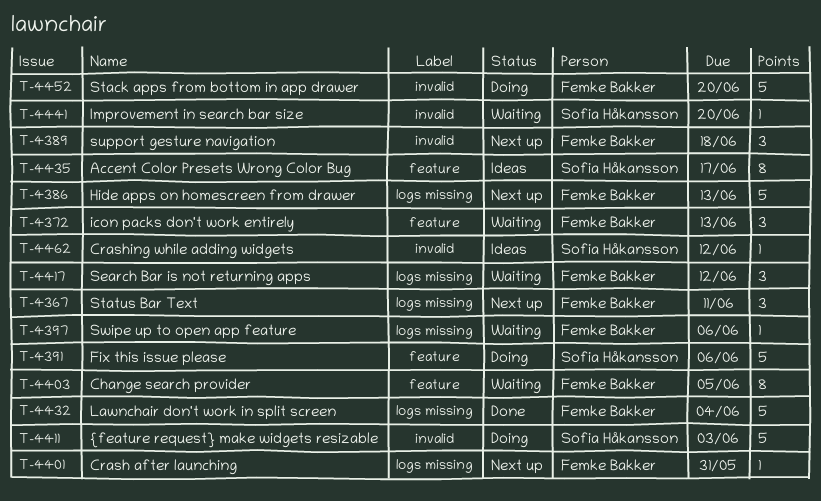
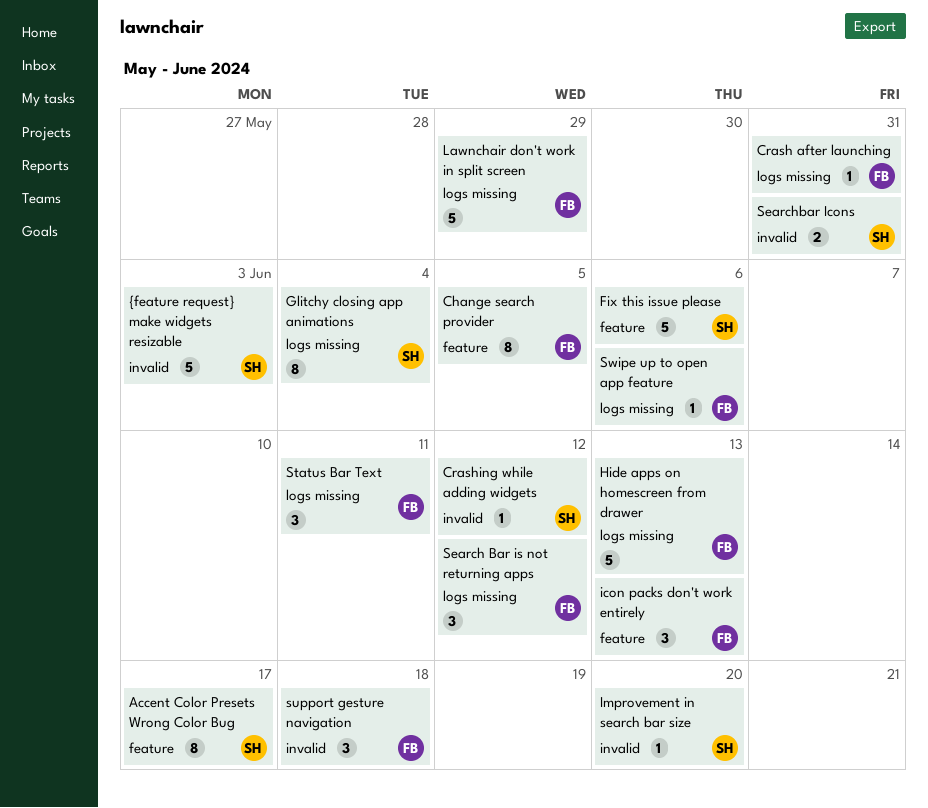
Glitchy closing app animations: none -> present
Lawnchair don't work in split screen, due: Jun 4 -> May 29
Searchbar Icons: none -> present
Stack apps from bottom in app drawer: present -> none

